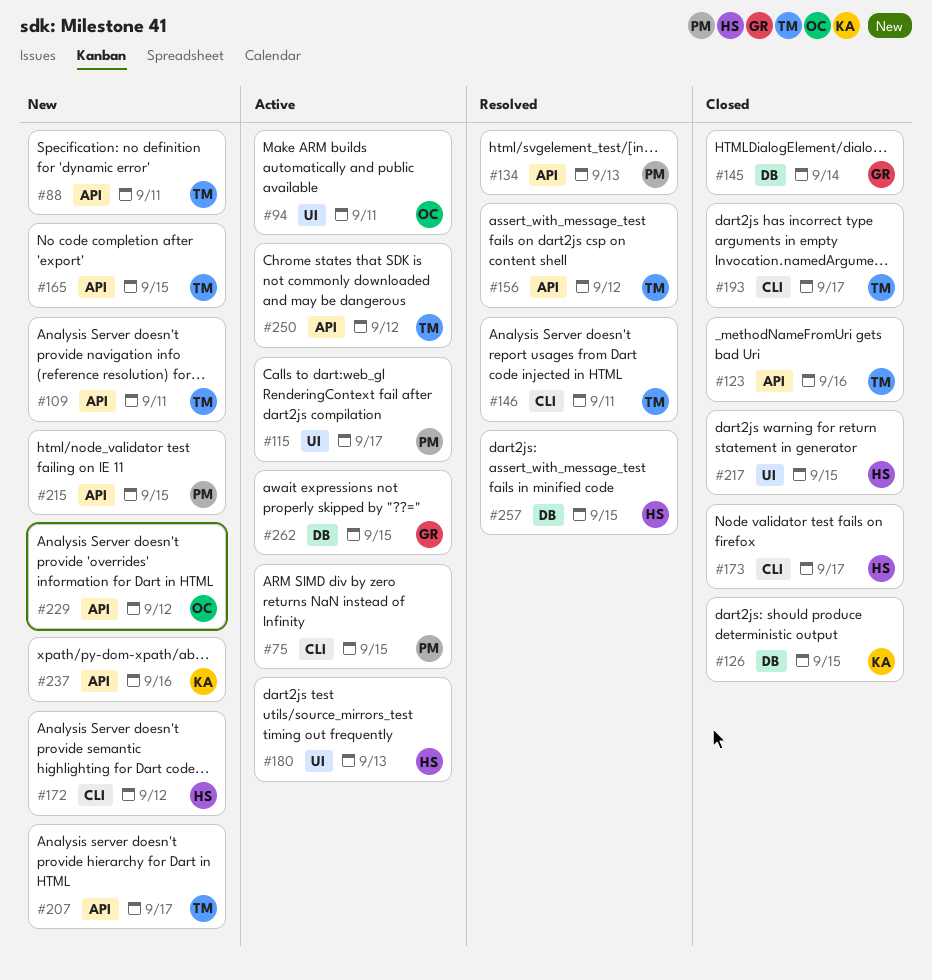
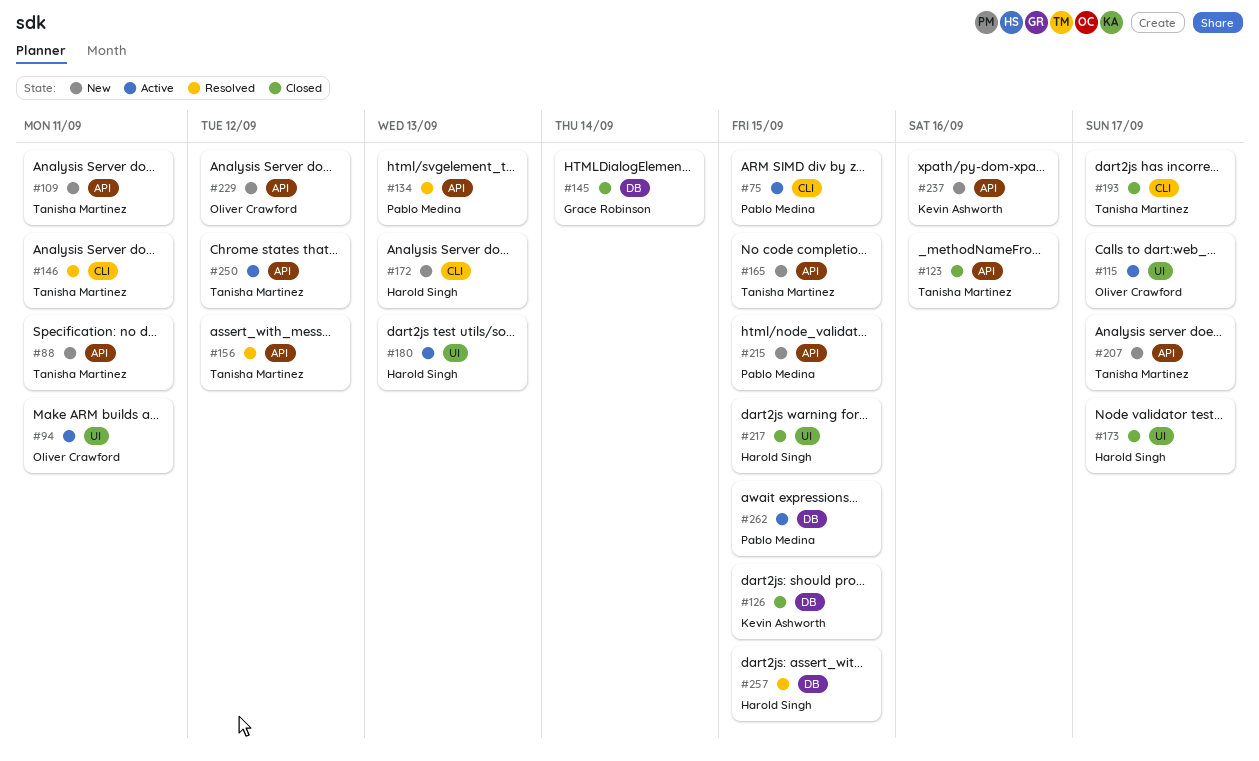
#115, owner: Pablo Medina -> Oliver Crawford
#172, due: Sep 12 -> Sep 13
#173, label: CLI -> UI
#262, owner: Grace Robinson -> Pablo Medina

